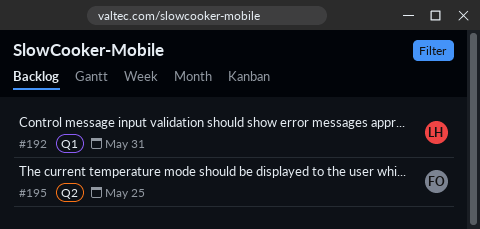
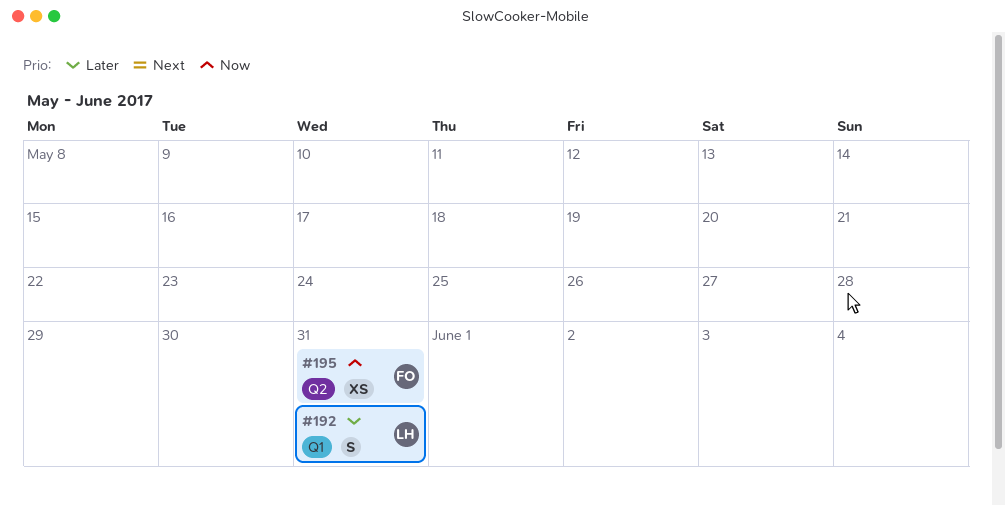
#195, due: May 25 -> May 31

